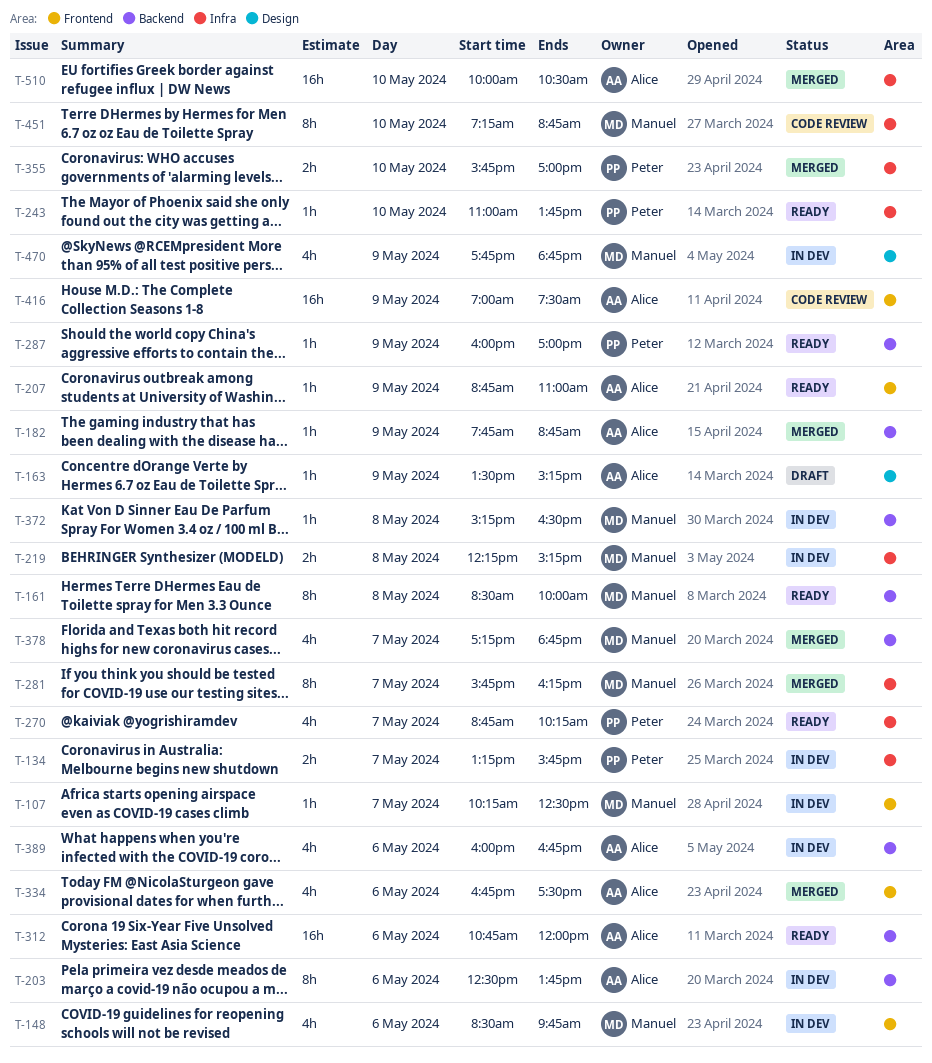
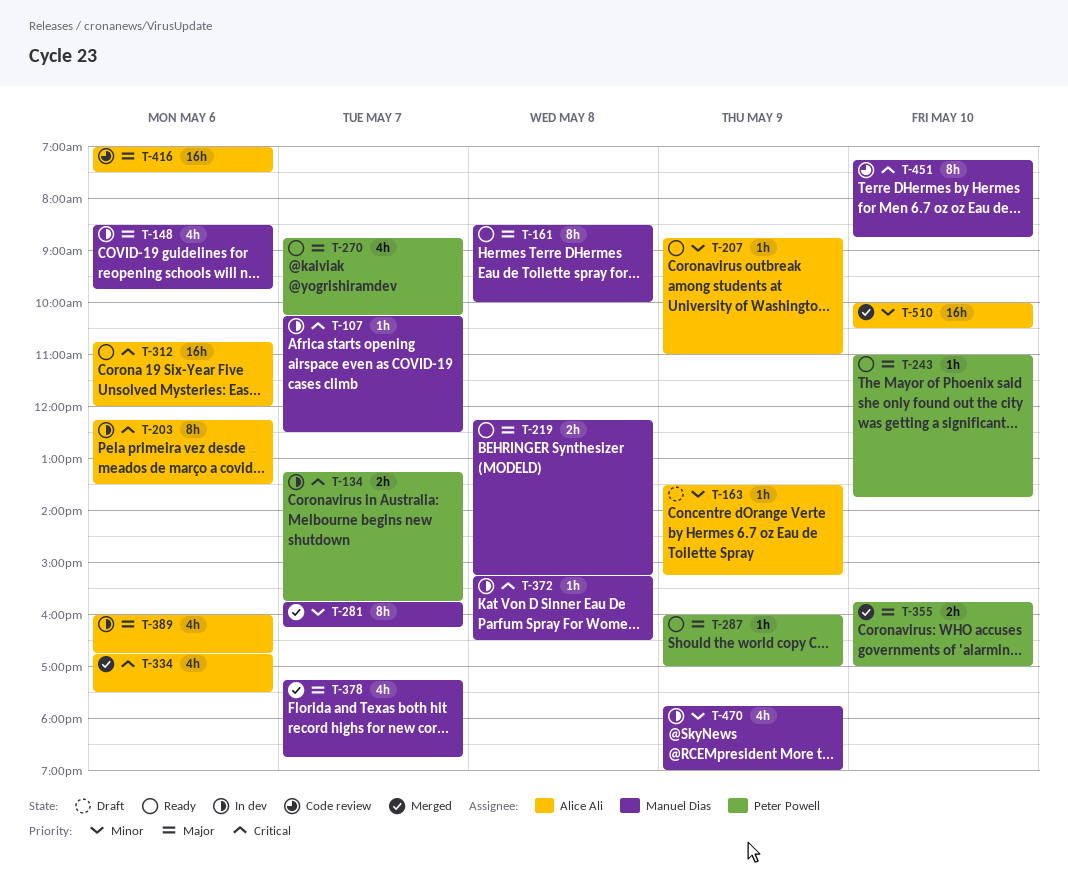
T-182: present -> none
T-203, begins: 12:30 -> 12:15
T-203, ends: 13:45 -> 13:30
T-219, status: In dev -> Ready
T-416, day: May 9 -> May 6
T-470, ends: 18:45 -> 19:00

